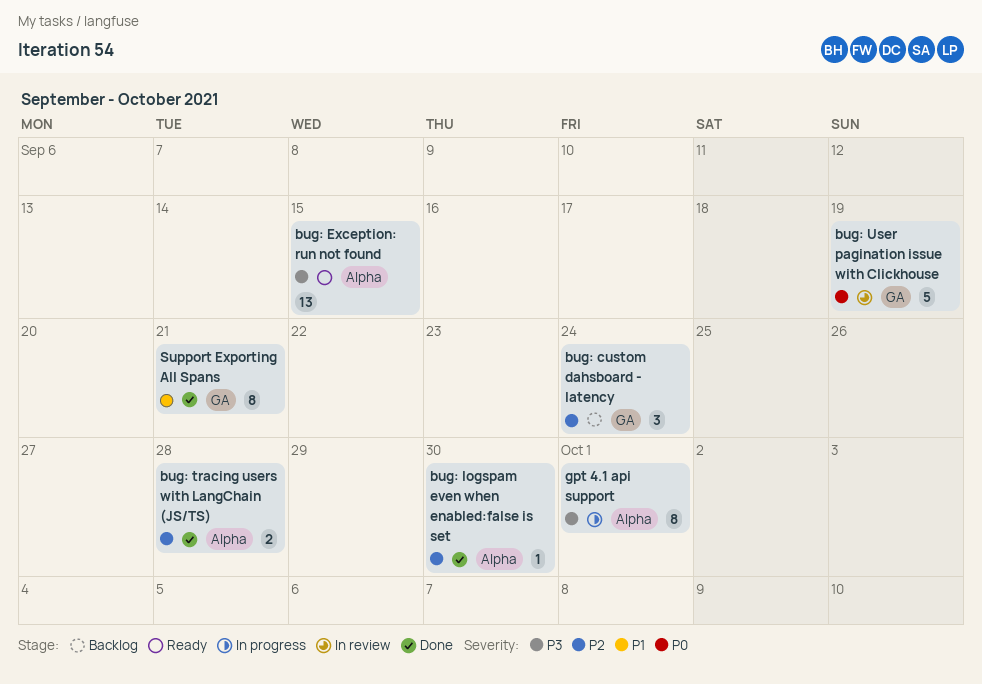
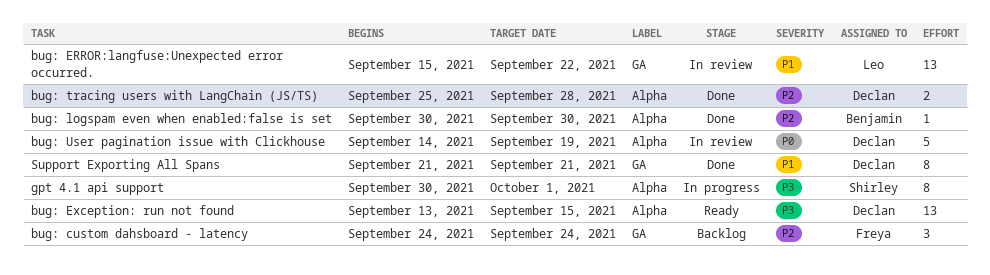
bug: ERROR:langfuse:Unexpected error occurred.: none -> present
bug: User pagination issue with Clickhouse, label: GA -> Alpha

